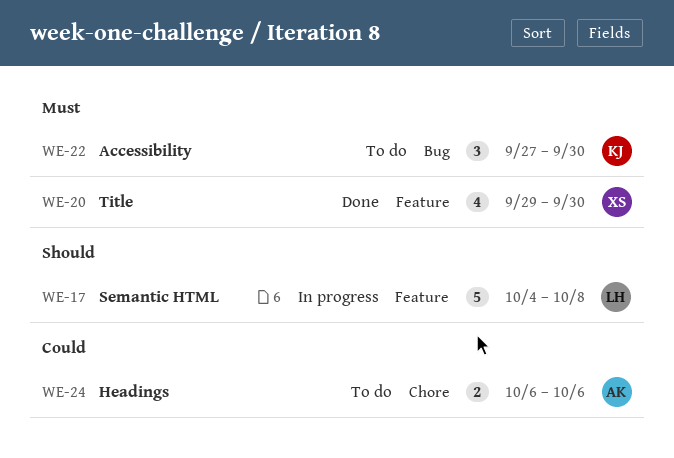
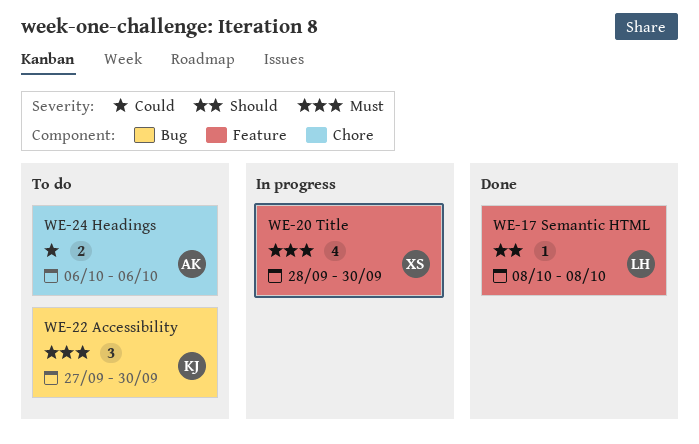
WE-17, status: In progress -> Done
WE-17, estimate: 5 -> 1
WE-17, start: Oct 4 -> Oct 8
WE-20, status: Done -> In progress
WE-20, start: Sep 29 -> Sep 28

